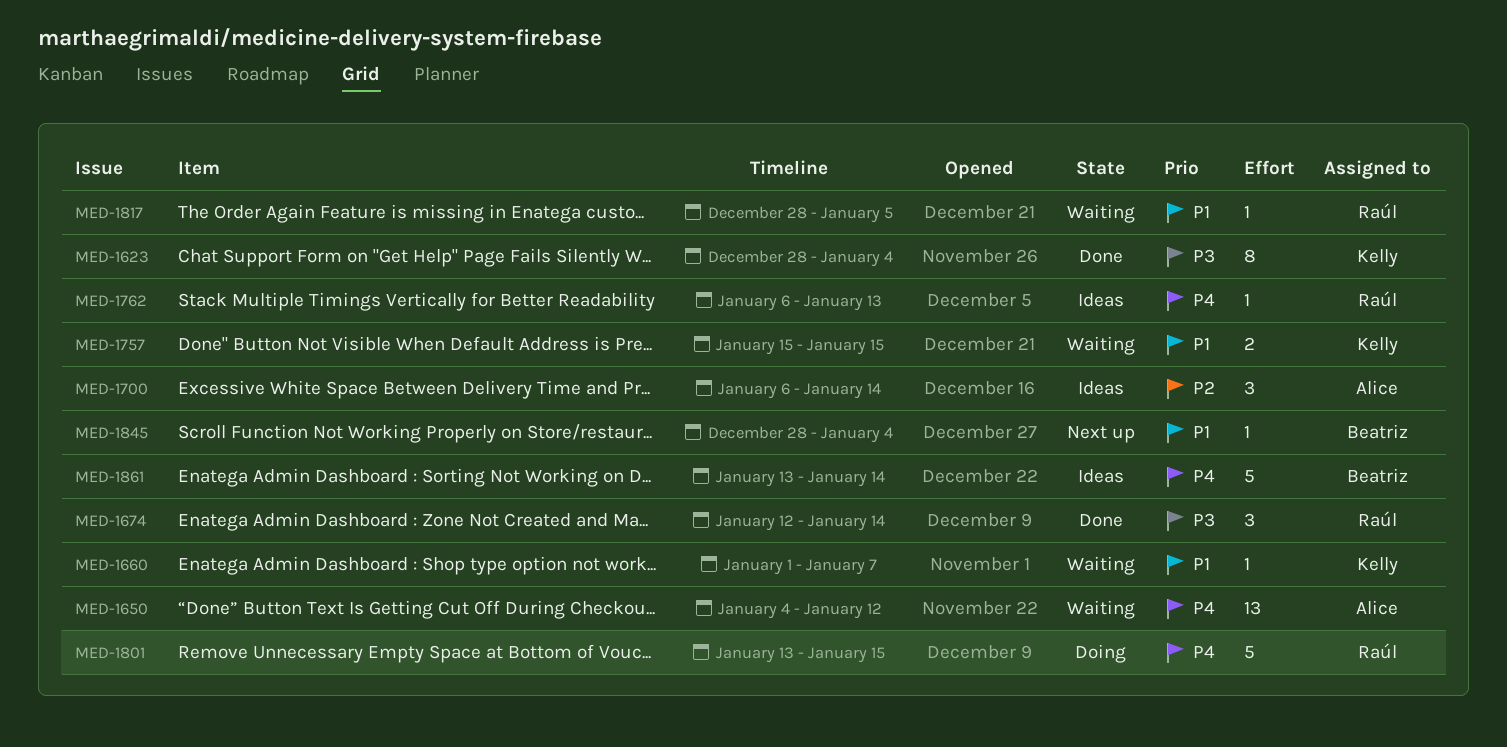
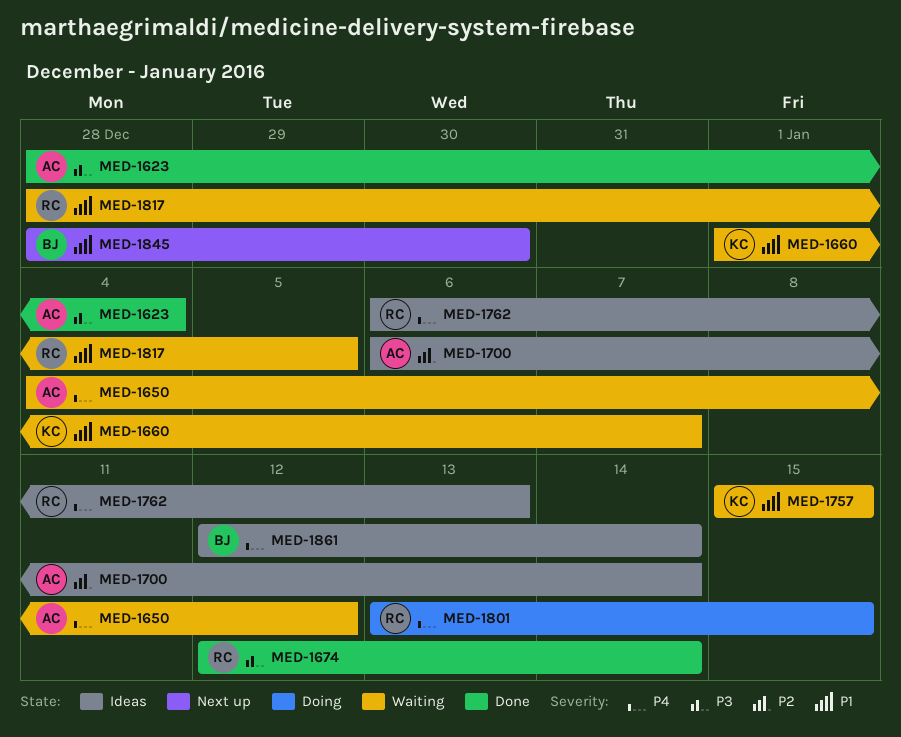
MED-1623, owner: Kelly -> Alice
MED-1845, due: Jan 4 -> Dec 30
MED-1861, start: Jan 13 -> Jan 12

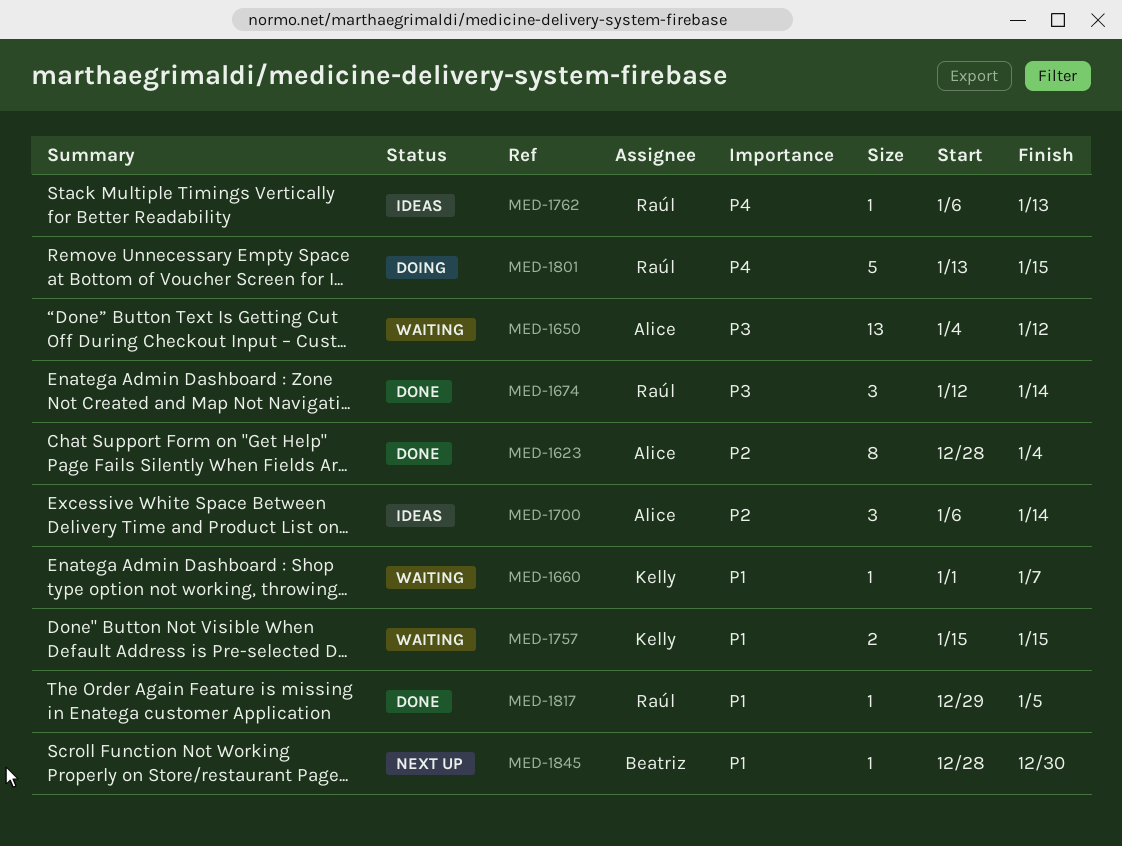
MED-1623, priority: P3 -> P2
MED-1650, priority: P4 -> P3
MED-1817, status: Waiting -> Done
MED-1817, start: Dec 28 -> Dec 29
MED-1861: present -> none

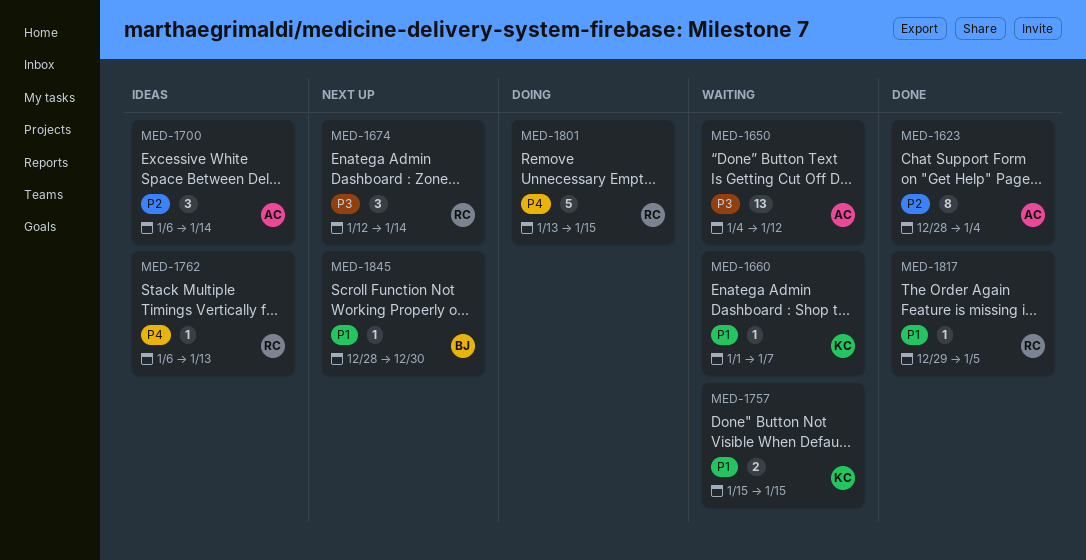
MED-1674, status: Done -> Next up

